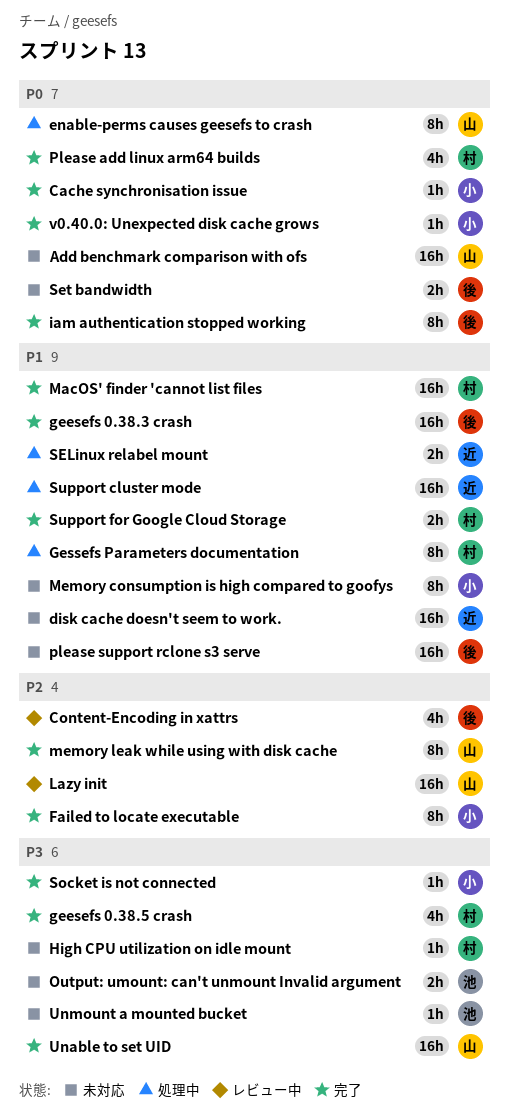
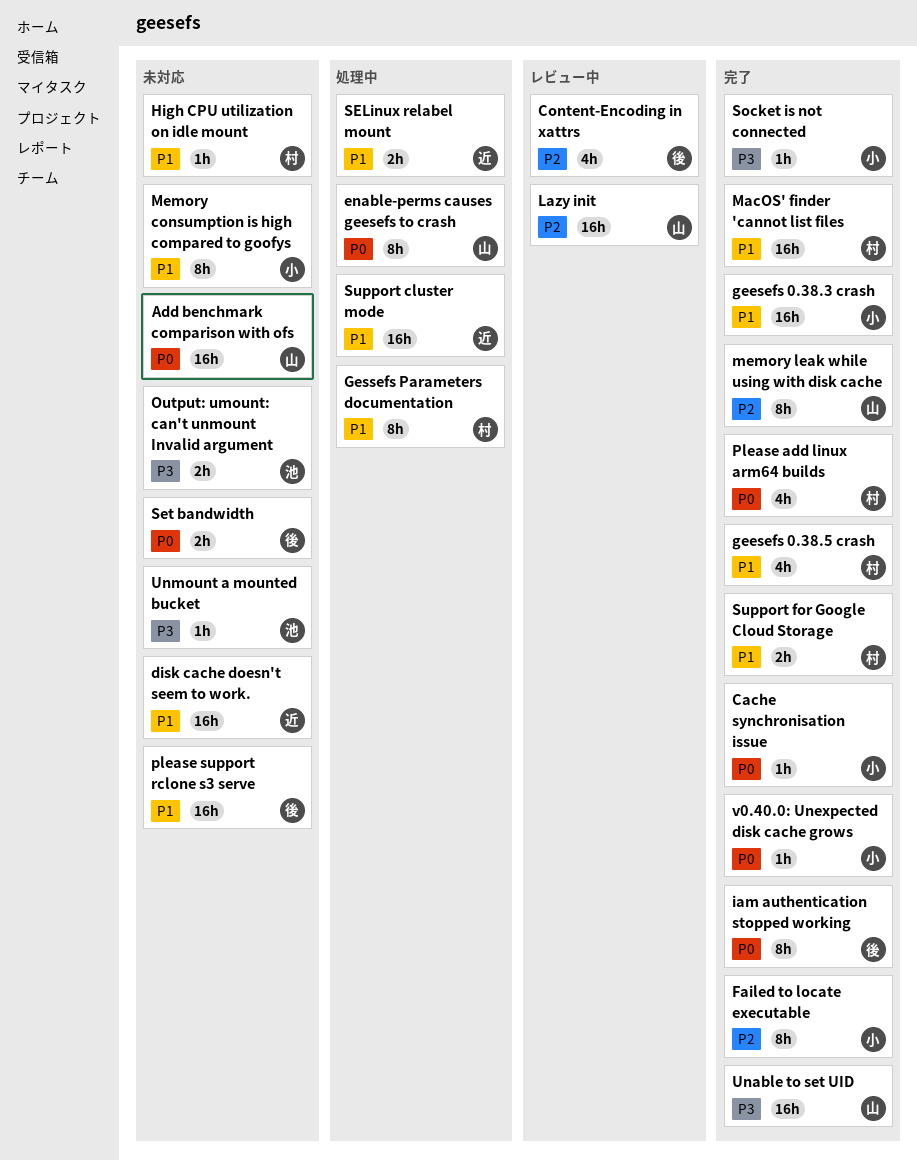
geesefs 0.38.3 crash, owner: 後 -> 小
geesefs 0.38.5 crash, priority: P3 -> P1
High CPU utilization on idle mount, priority: P3 -> P1

